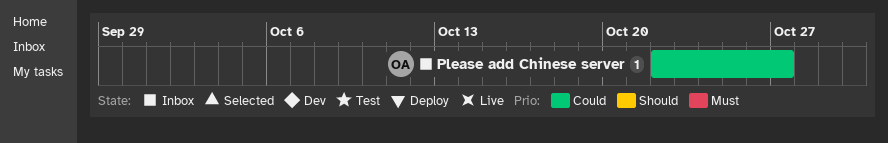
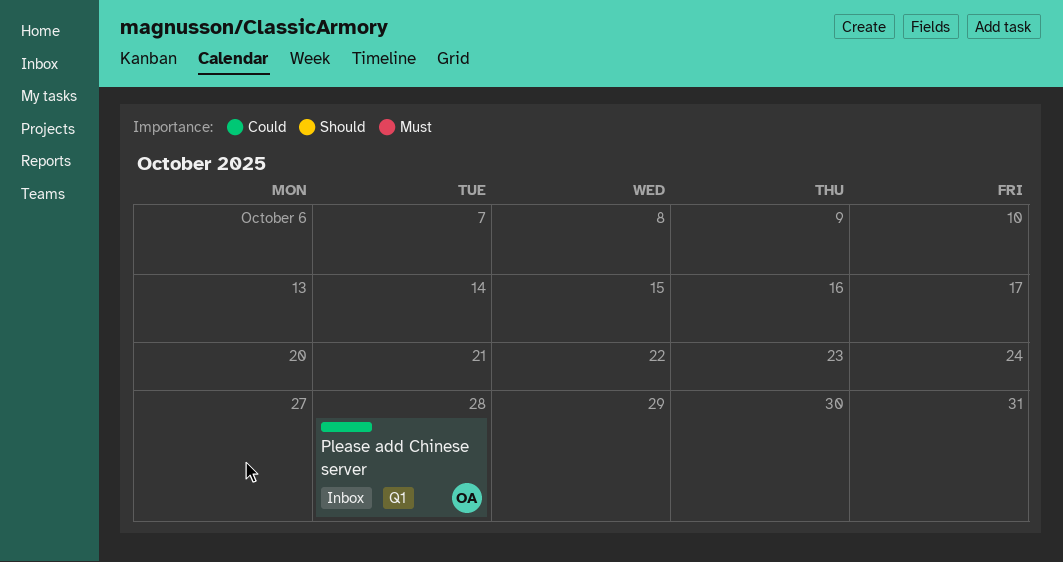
Please add Chinese server, due: Oct 27 -> Oct 28

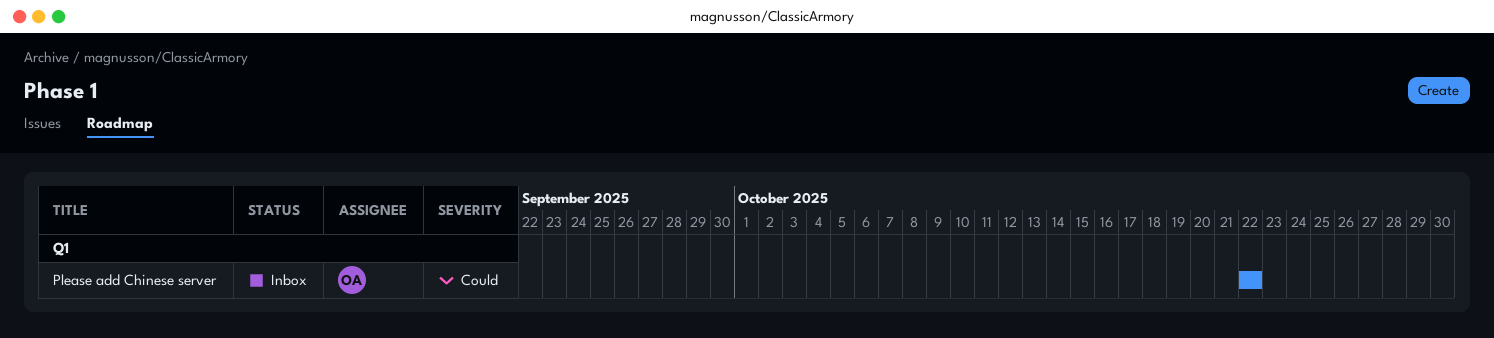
Please add Chinese server, due: Oct 28 -> Oct 22

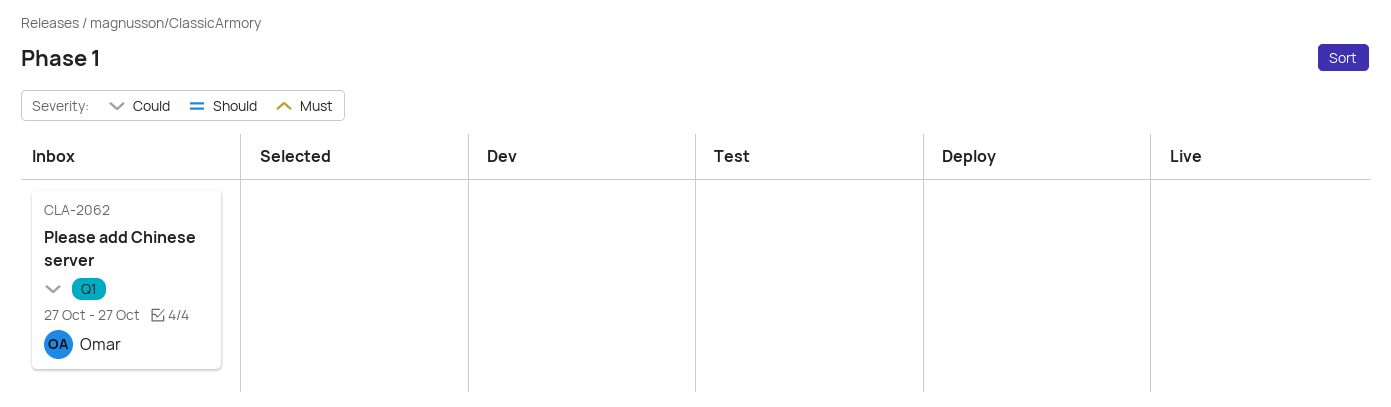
Please add Chinese server, start: Oct 22 -> Oct 27
Please add Chinese server, due: Oct 22 -> Oct 27

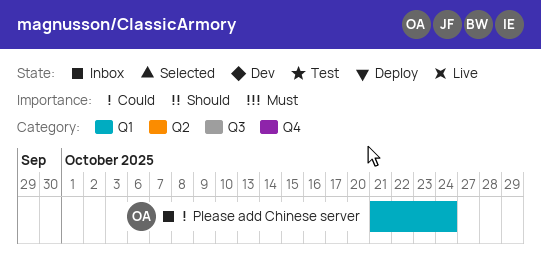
Please add Chinese server, start: Oct 27 -> Oct 21
Please add Chinese server, due: Oct 27 -> Oct 24

